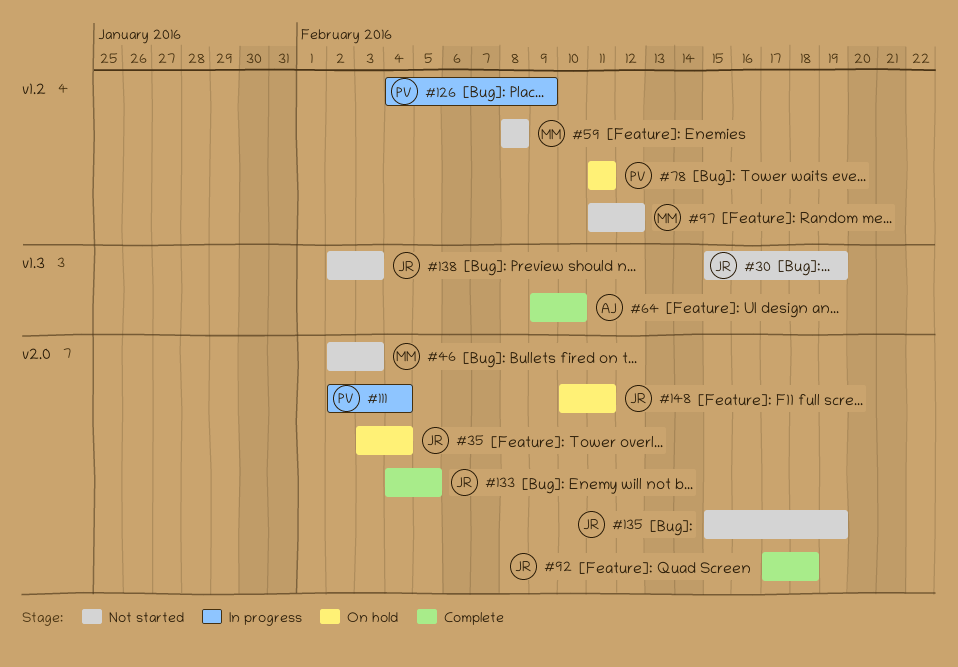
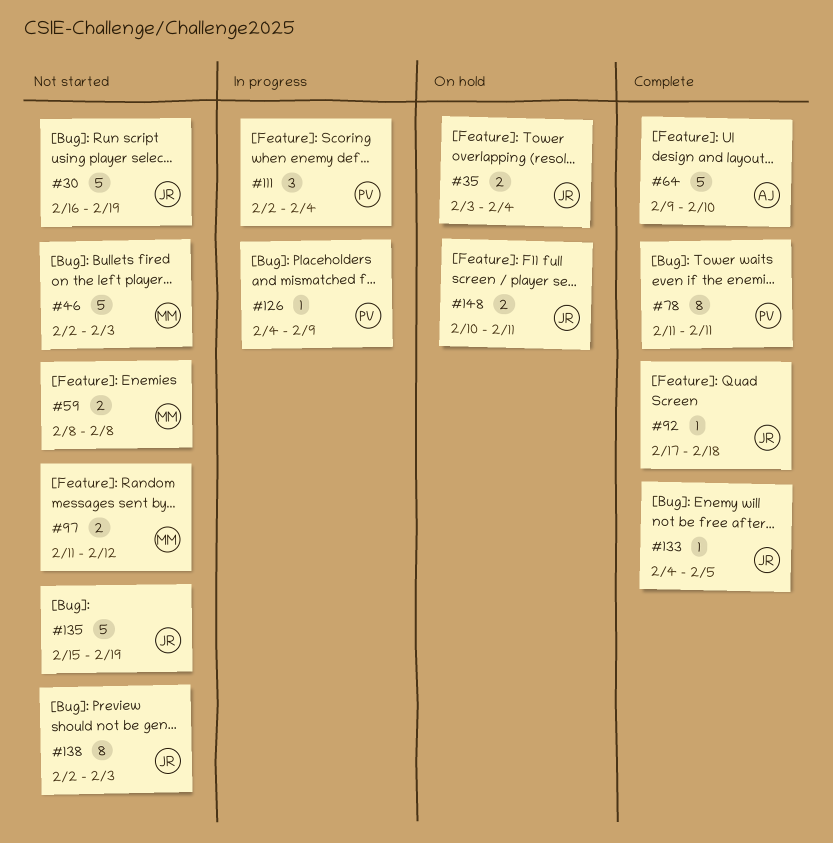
#30, start: Feb 15 -> Feb 16
#78, status: On hold -> Complete

